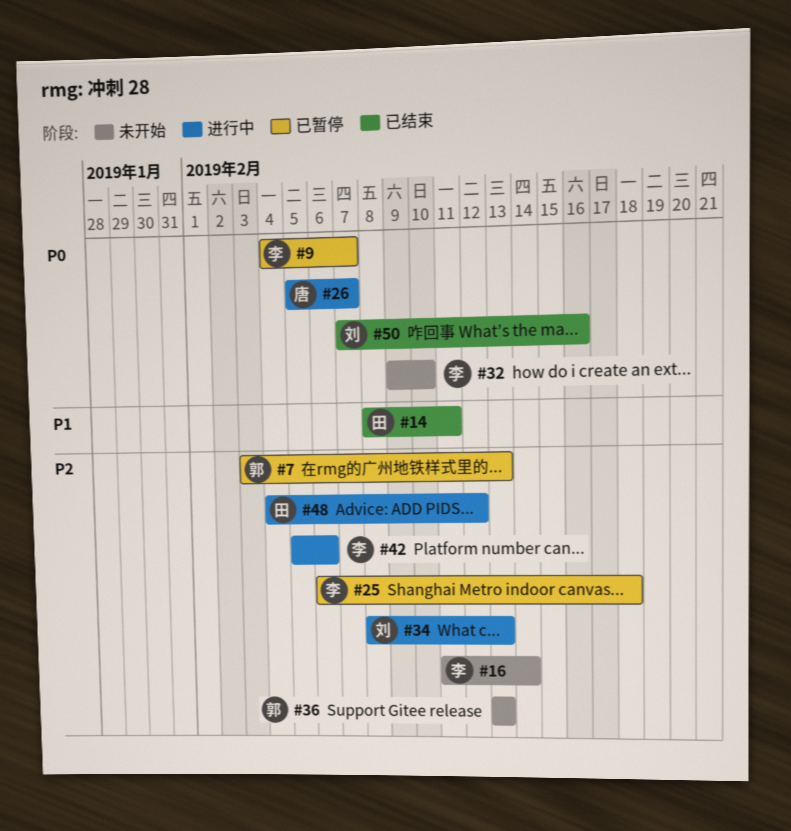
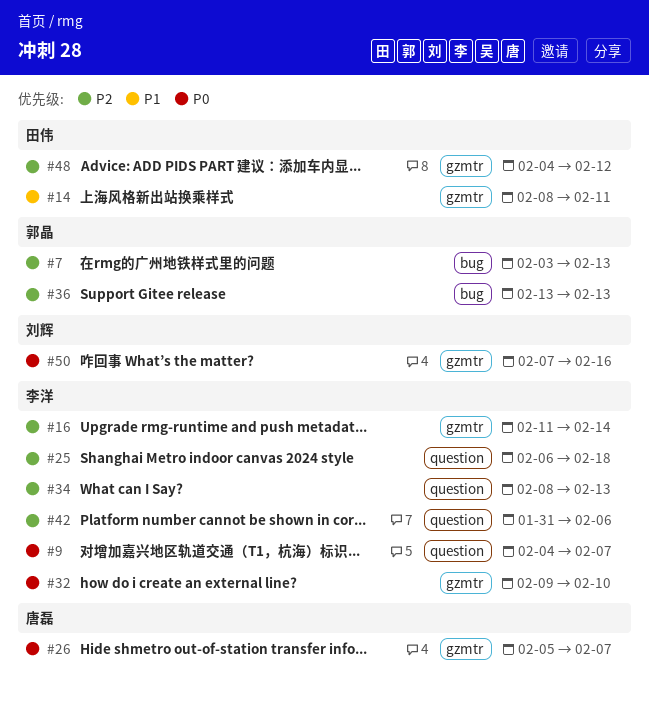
#34, owner: 刘辉 -> 李洋
#42, start: Feb 5 -> Jan 31

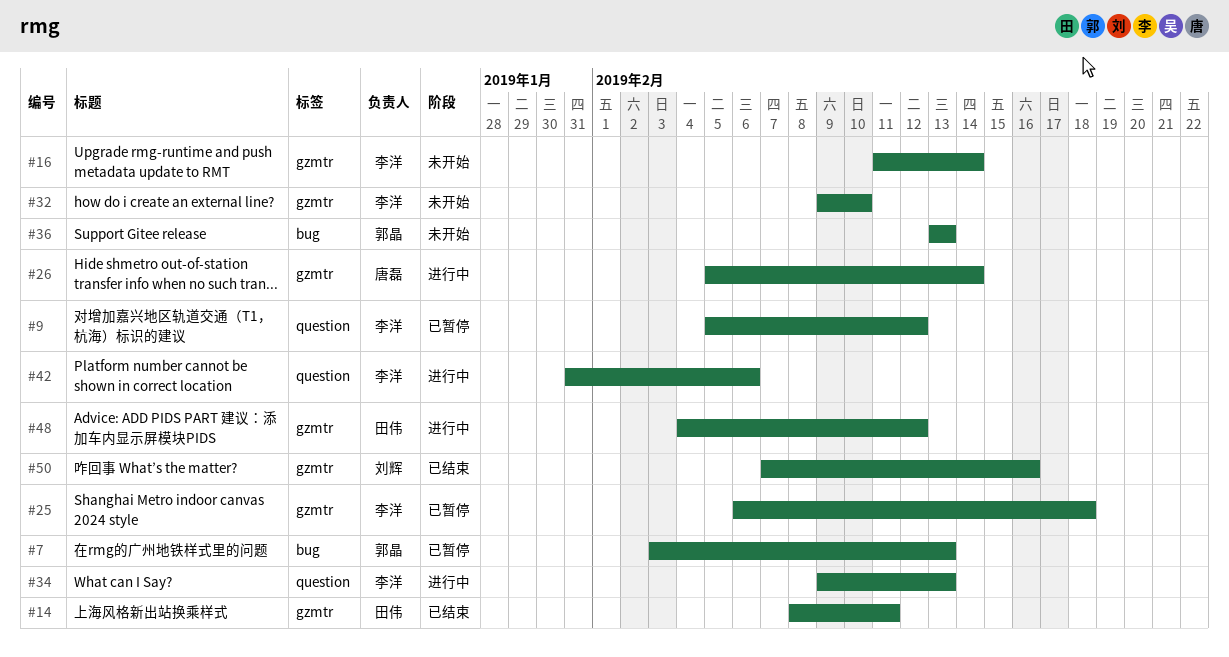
#9, start: Feb 4 -> Feb 5
#9, due: Feb 7 -> Feb 12
#25, label: question -> gzmtr
#26, due: Feb 7 -> Feb 14
#34, start: Feb 8 -> Feb 9

